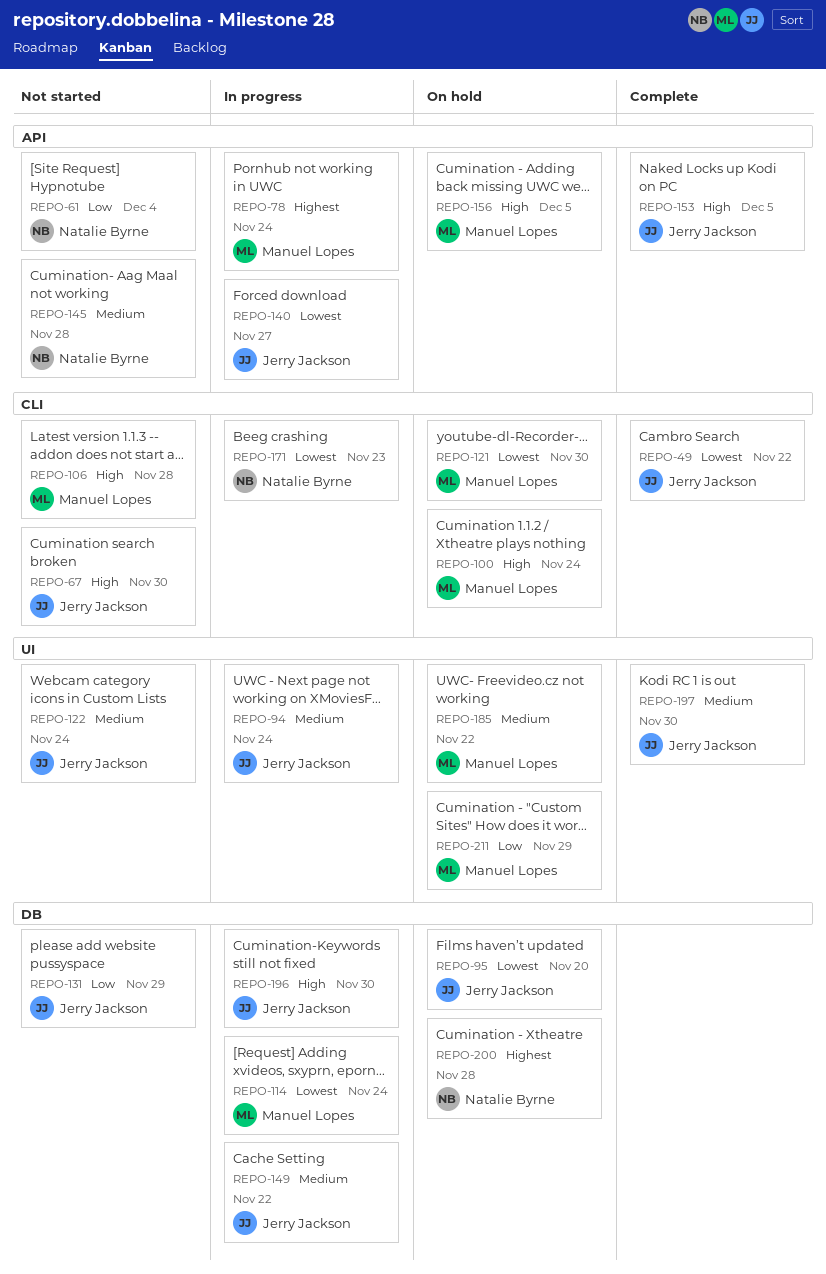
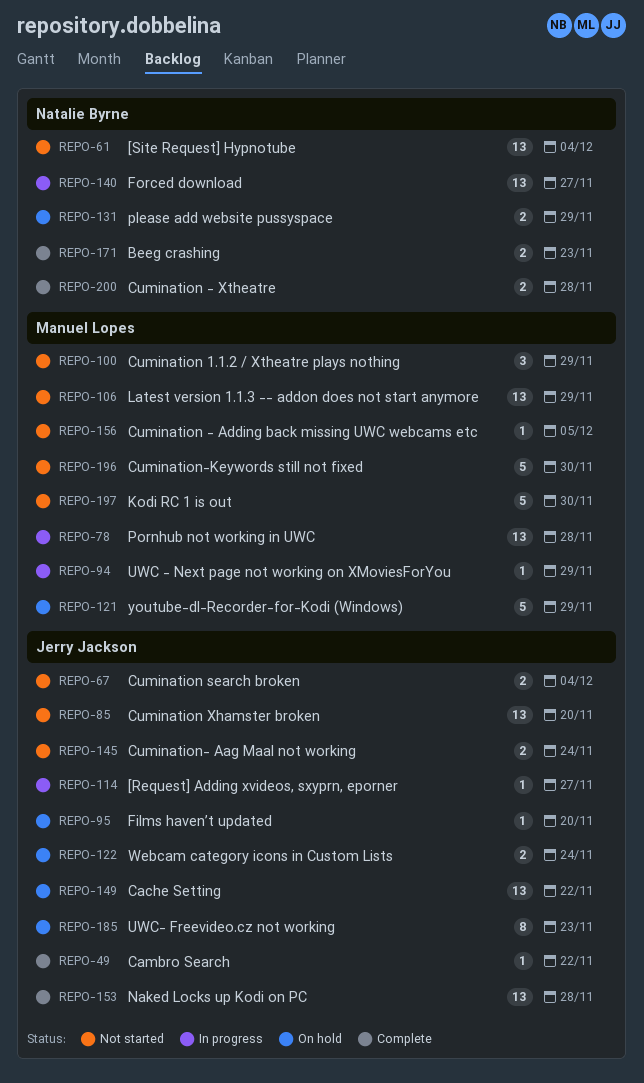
REPO-67, due: Nov 30 -> Dec 4
REPO-78, due: Nov 24 -> Nov 28
REPO-85: none -> present
REPO-94, owner: Jerry Jackson -> Manuel Lopes
REPO-94, due: Nov 24 -> Nov 29
REPO-100, status: On hold -> Not started
REPO-100, due: Nov 24 -> Nov 29
REPO-106, due: Nov 28 -> Nov 29
REPO-114, owner: Manuel Lopes -> Jerry Jackson
REPO-114, due: Nov 24 -> Nov 27
REPO-121, due: Nov 30 -> Nov 29
REPO-122, status: Not started -> On hold
REPO-131, status: Not started -> On hold
REPO-131, owner: Jerry Jackson -> Natalie Byrne
REPO-140, owner: Jerry Jackson -> Natalie Byrne
REPO-145, owner: Natalie Byrne -> Jerry Jackson
REPO-145, due: Nov 28 -> Nov 24
REPO-149, status: In progress -> On hold
REPO-153, due: Dec 5 -> Nov 28
REPO-156, status: On hold -> Not started
REPO-171, status: In progress -> Complete
REPO-185, owner: Manuel Lopes -> Jerry Jackson
REPO-185, due: Nov 22 -> Nov 23
REPO-196, status: In progress -> Not started
REPO-196, owner: Jerry Jackson -> Manuel Lopes
REPO-197, status: Complete -> Not started
REPO-197, owner: Jerry Jackson -> Manuel Lopes
REPO-200, status: On hold -> Complete
REPO-211: present -> none

